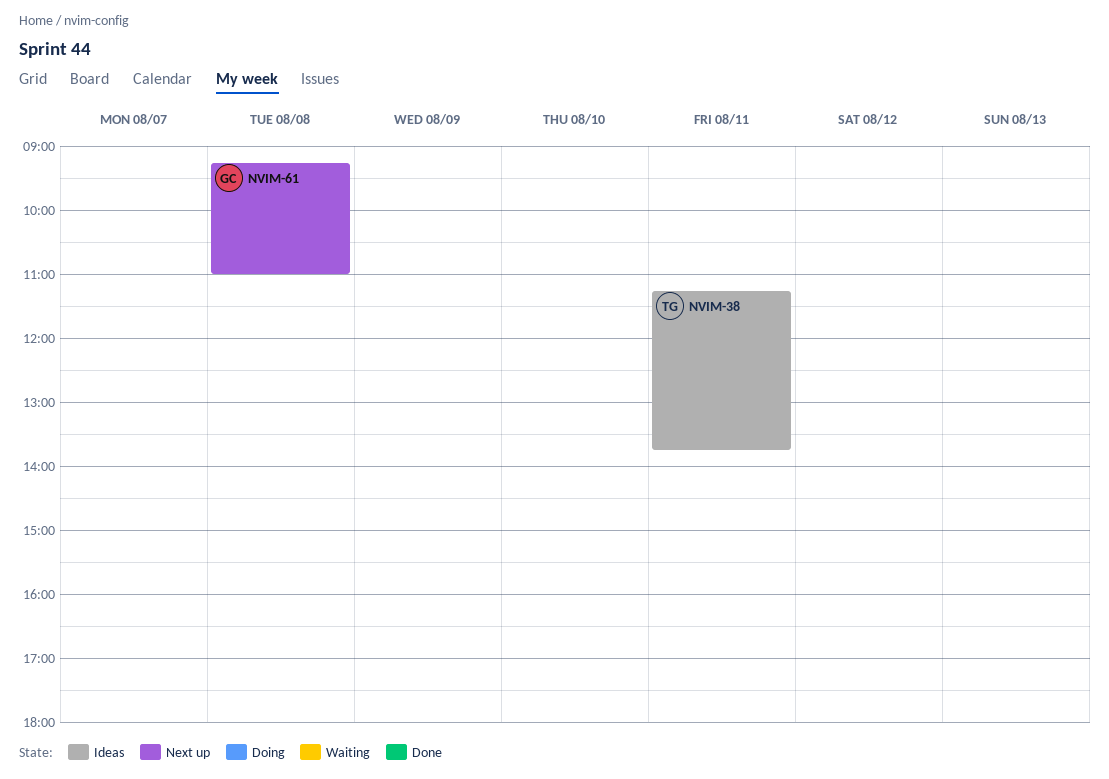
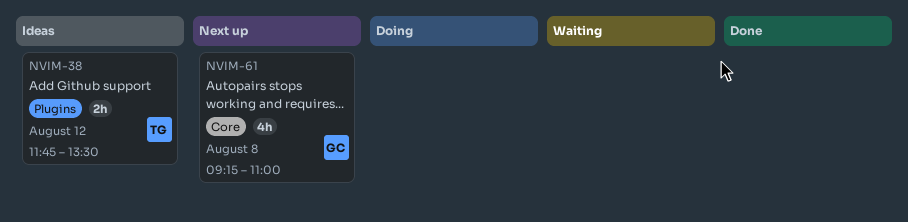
NVIM-38, day: Aug 11 -> Aug 12
NVIM-38, begins: 11:15 -> 11:45
NVIM-38, ends: 13:45 -> 13:30

